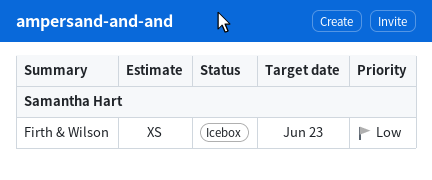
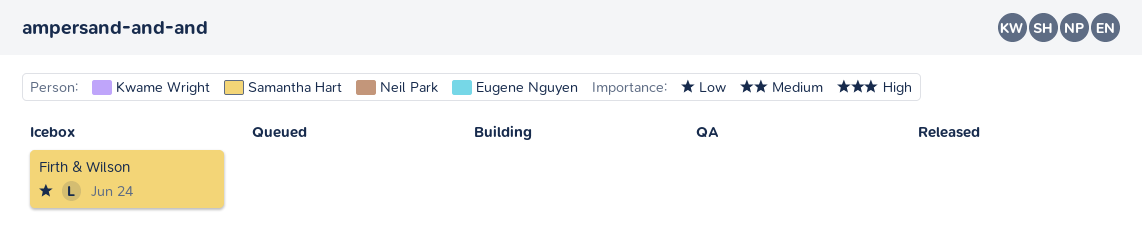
Firth & Wilson, estimate: XS -> L
Firth & Wilson, due: Jun 23 -> Jun 24

